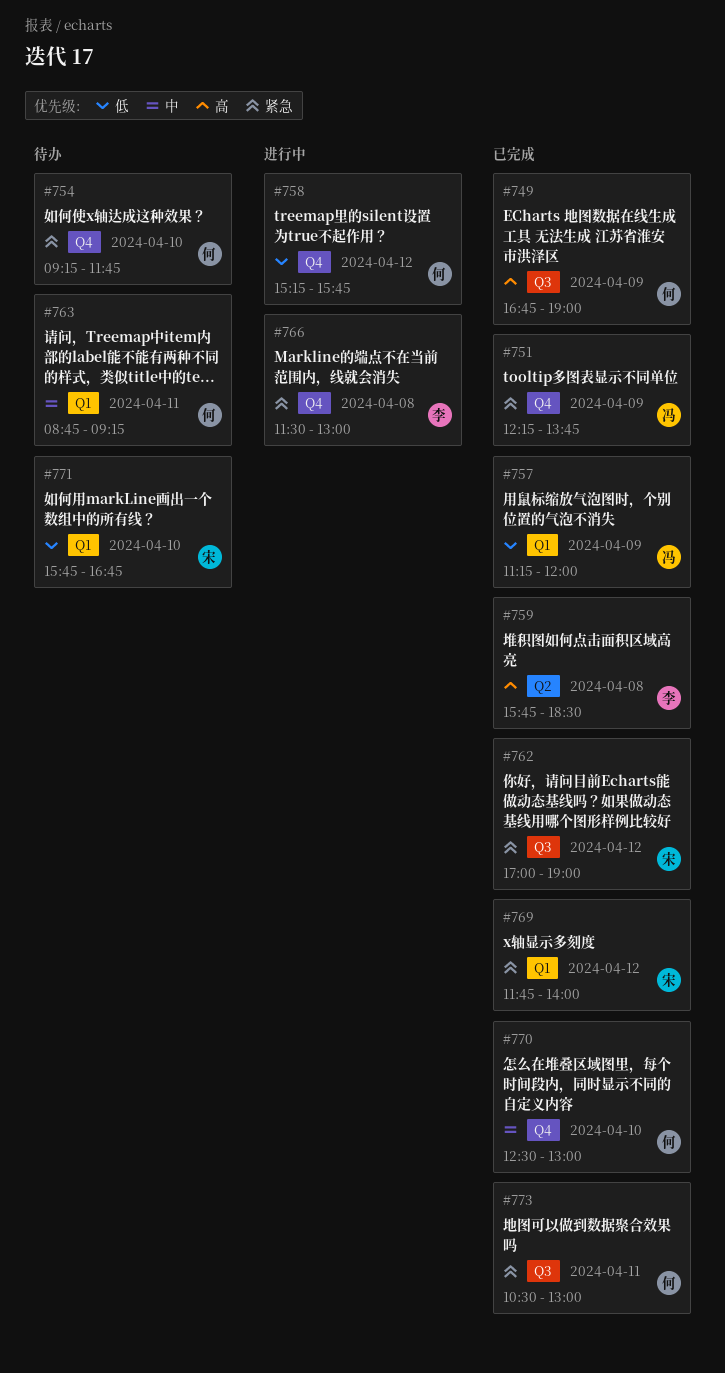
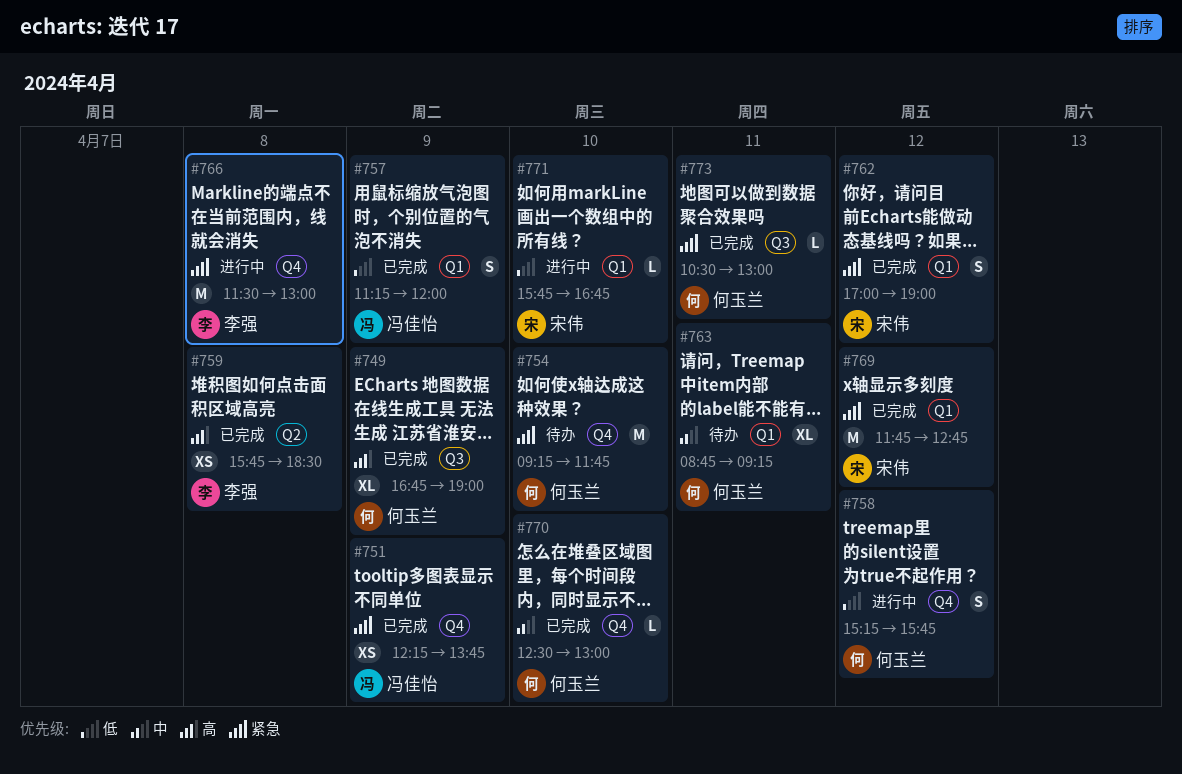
#762, label: Q3 -> Q1
#769, ends: 14:00 -> 12:45
#771, status: 待办 -> 进行中

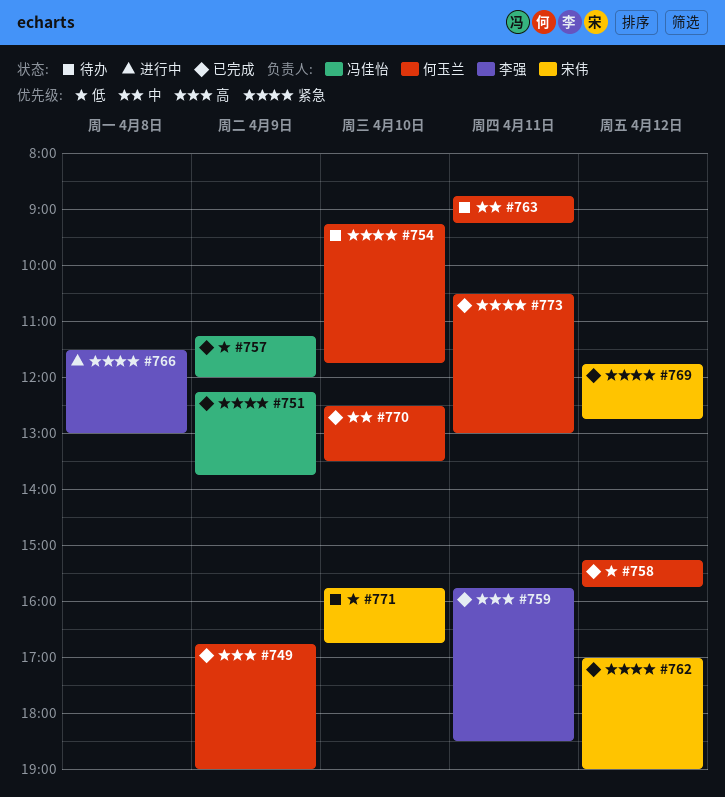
#758, status: 进行中 -> 已完成
#759, day: Apr 8 -> Apr 11
#770, ends: 13:00 -> 13:30
#771, status: 进行中 -> 待办

